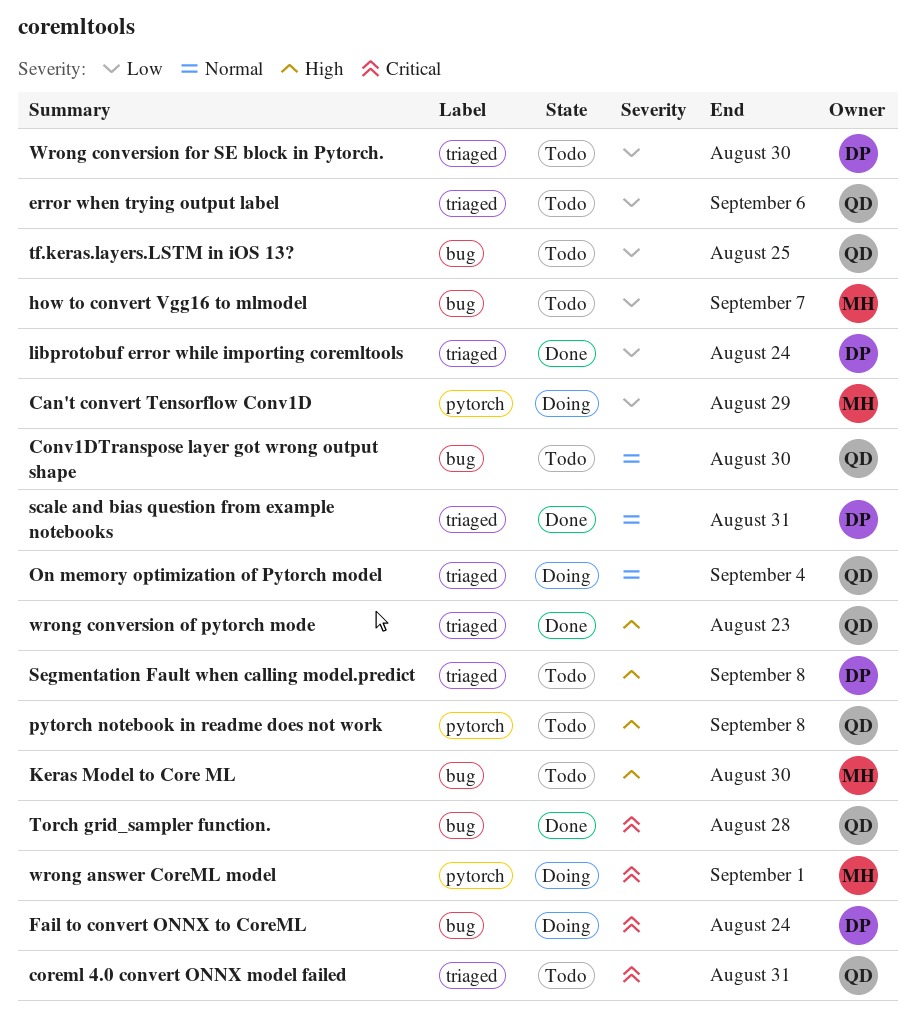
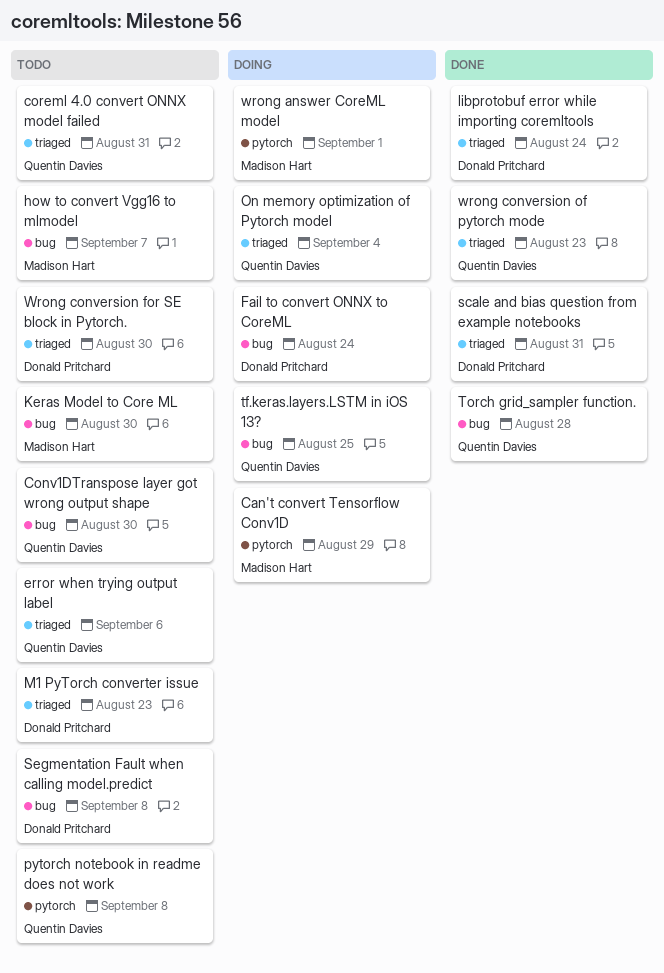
M1 PyTorch converter issue: none -> present
Segmentation Fault when calling model.predict, label: triaged -> bug
tf.keras.layers.LSTM in iOS 13?, status: Todo -> Doing

